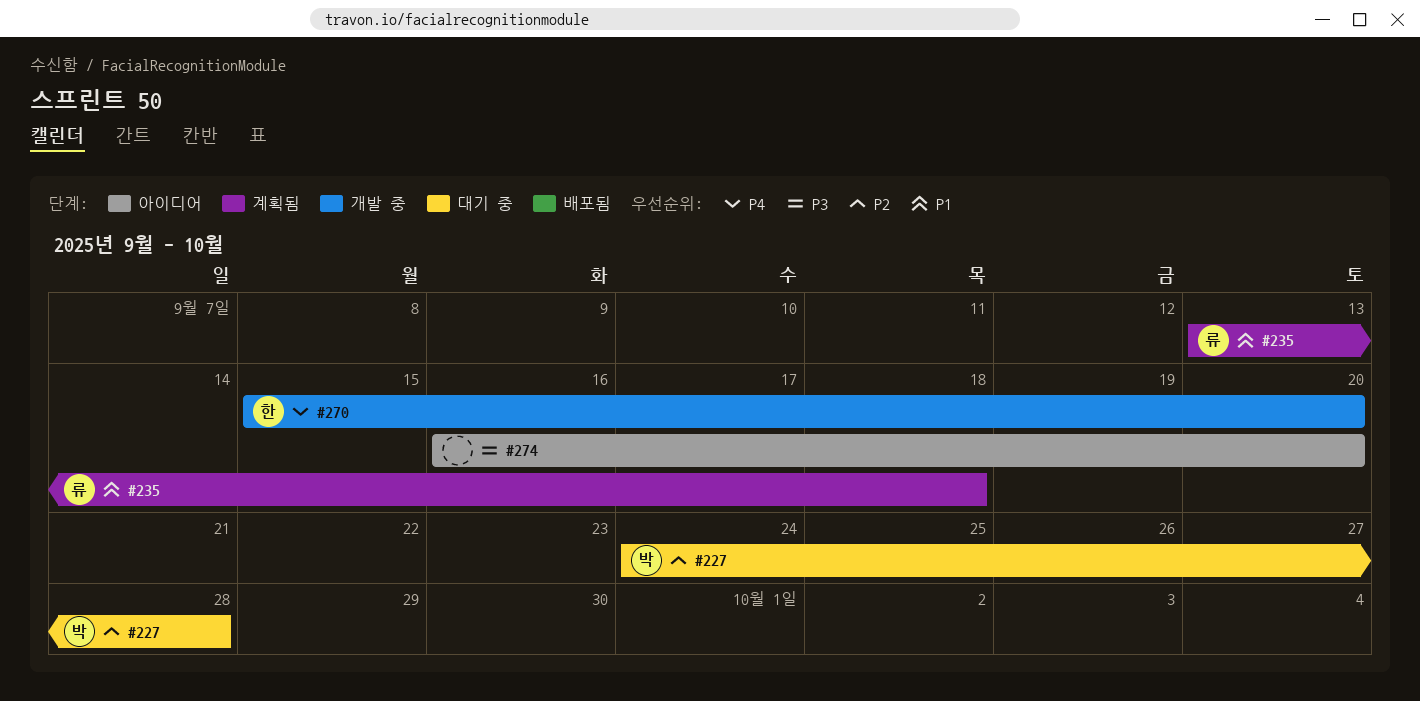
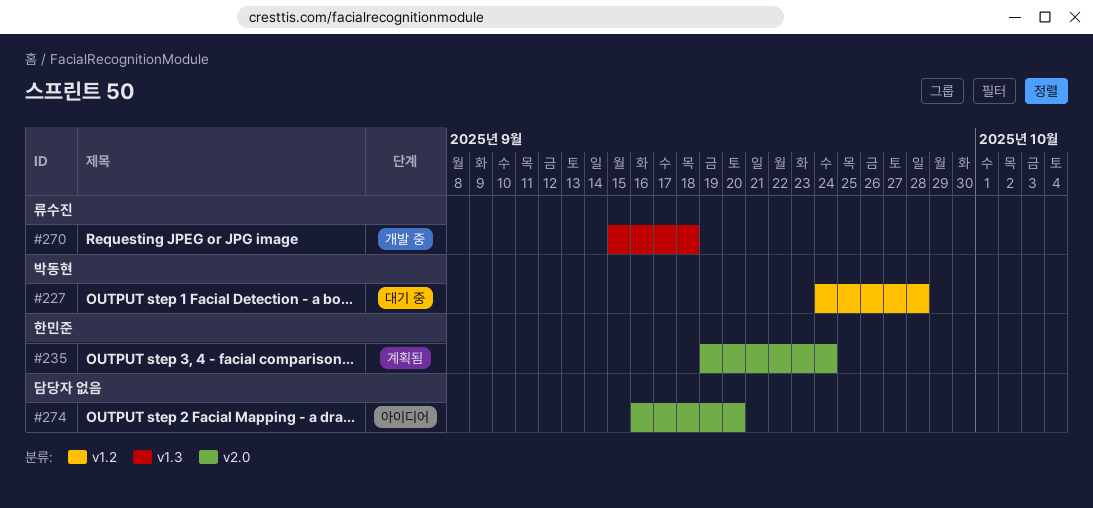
#235, owner: 류수진 -> 한민준
#235, start: Sep 13 -> Sep 19
#235, due: Sep 18 -> Sep 24
#270, owner: 한민준 -> 류수진
#270, due: Sep 20 -> Sep 18

